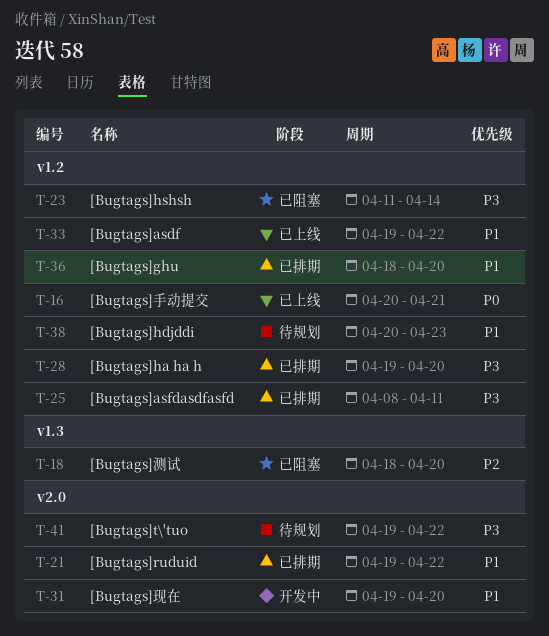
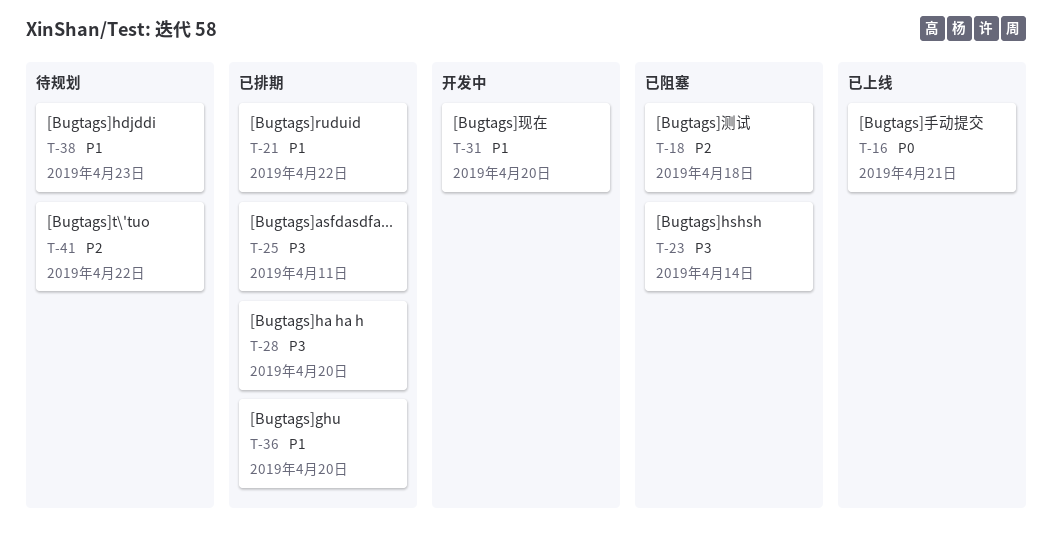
T-18, due: Apr 20 -> Apr 18
T-33: present -> none
T-41, priority: P3 -> P2

